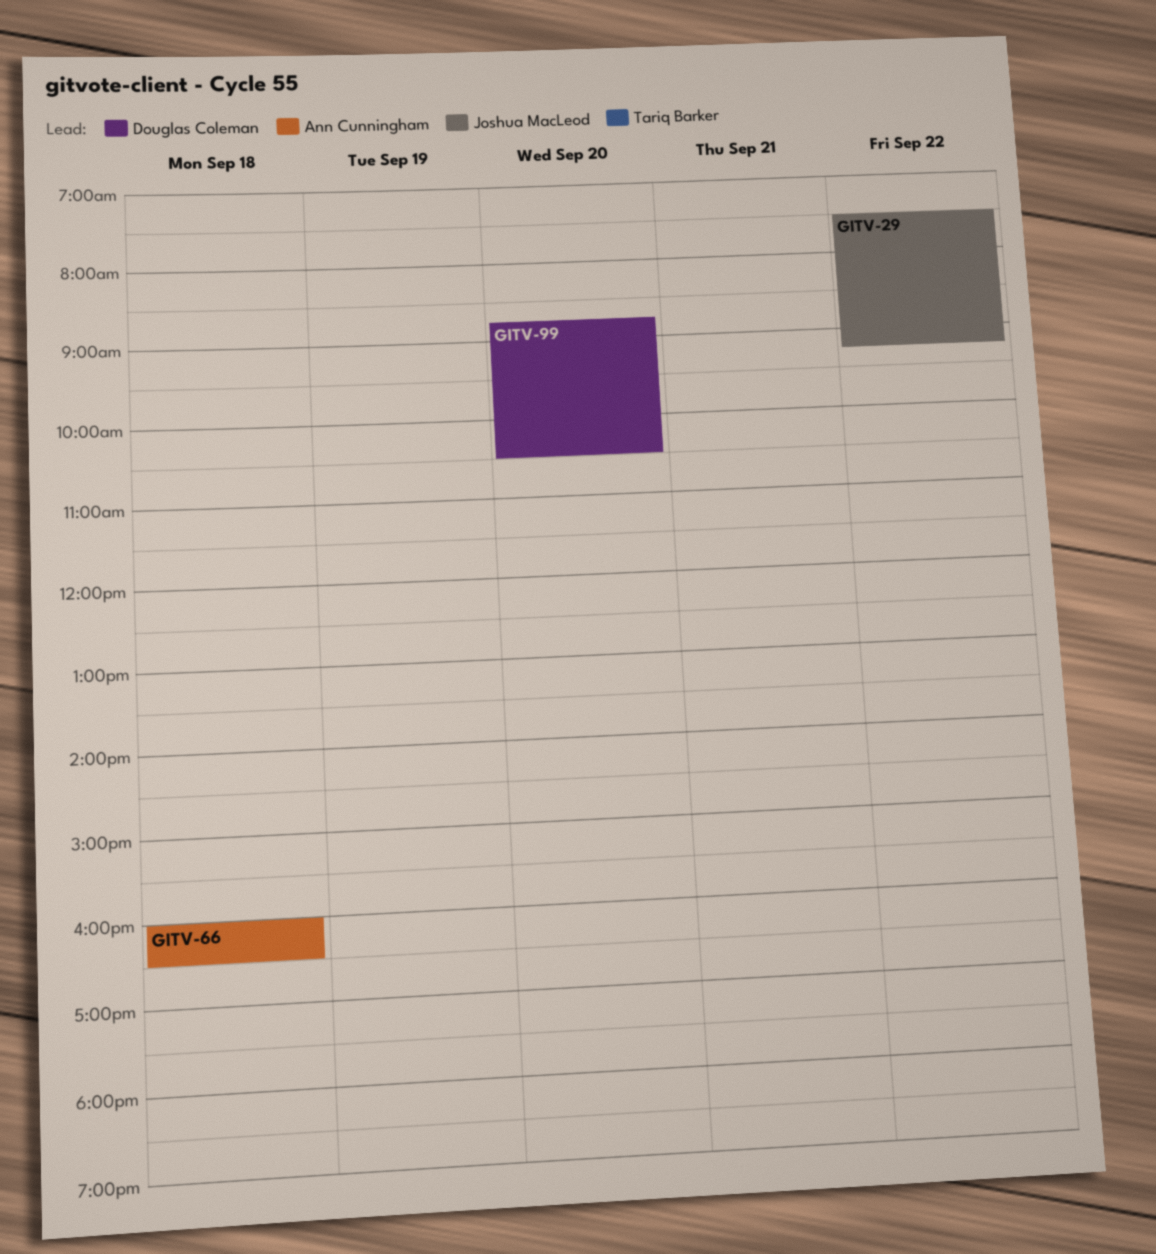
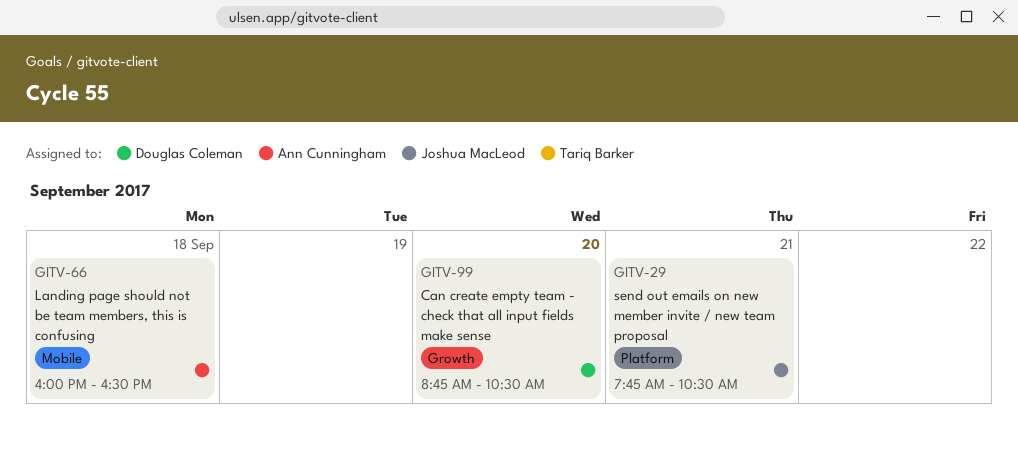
GITV-29, day: Sep 22 -> Sep 21
GITV-29, begins: 07:30 -> 07:45
GITV-29, ends: 09:15 -> 10:30

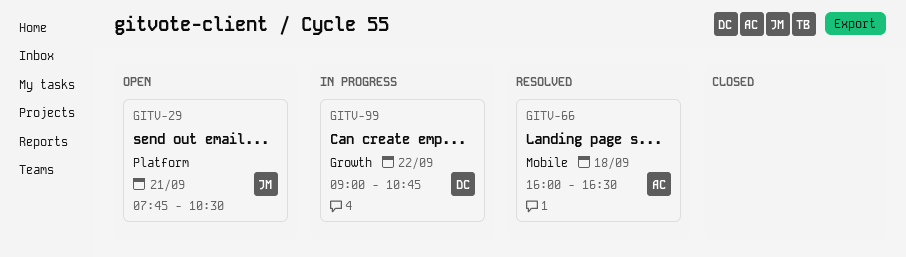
GITV-99, day: Sep 20 -> Sep 22
GITV-99, begins: 08:45 -> 09:00
GITV-99, ends: 10:30 -> 10:45

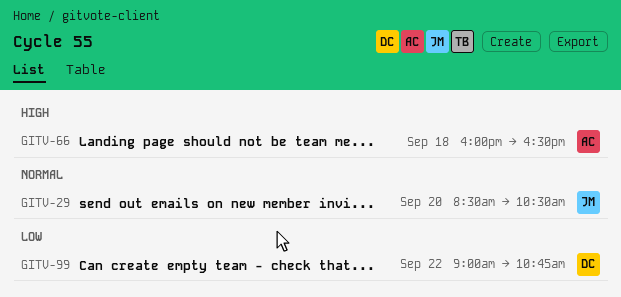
GITV-29, day: Sep 21 -> Sep 20
GITV-29, begins: 07:45 -> 08:30

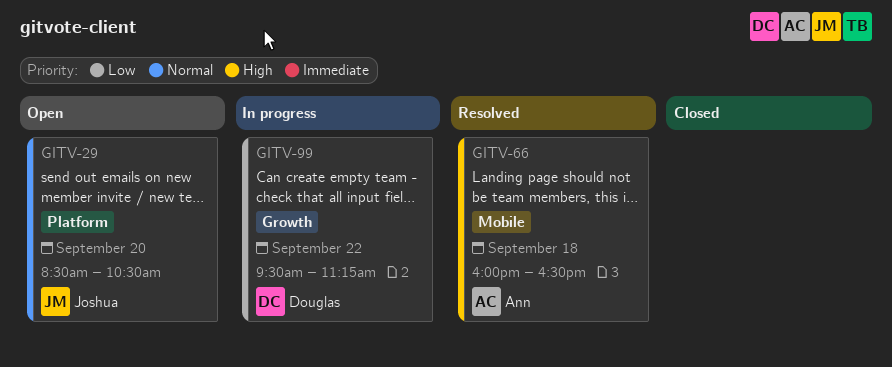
GITV-99, begins: 09:00 -> 09:30
GITV-99, ends: 10:45 -> 11:15

